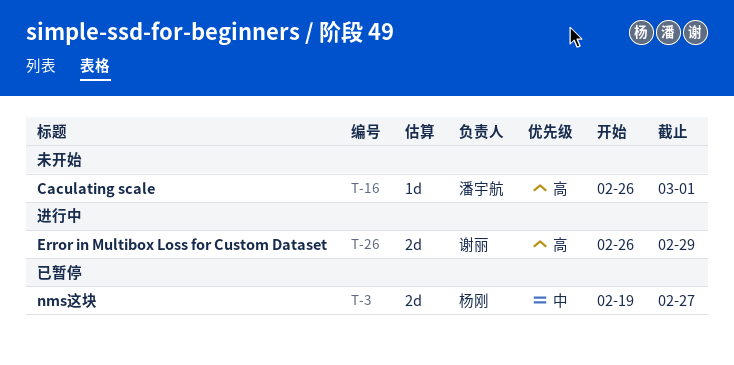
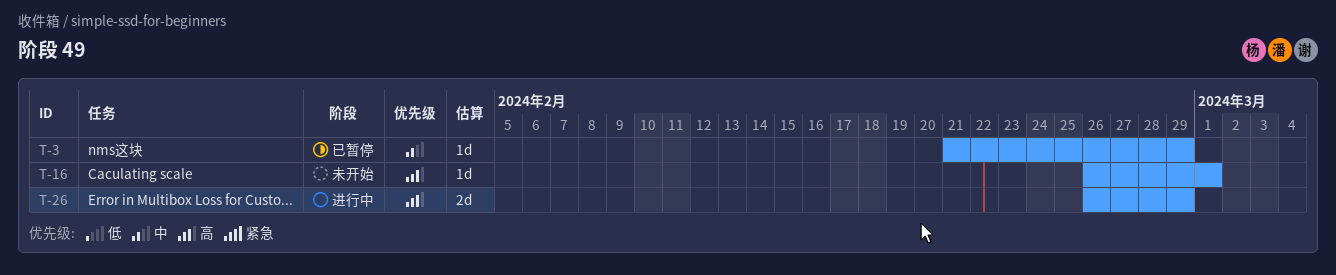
T-3, estimate: 2d -> 1d
T-3, start: Feb 19 -> Feb 21
T-3, due: Feb 27 -> Feb 29

